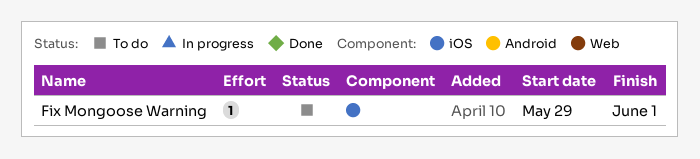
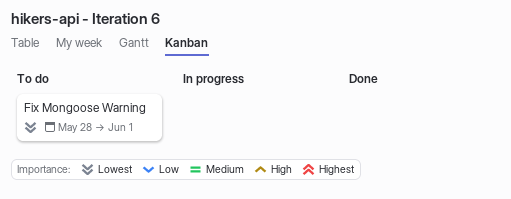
Fix Mongoose Warning, start: May 29 -> May 28

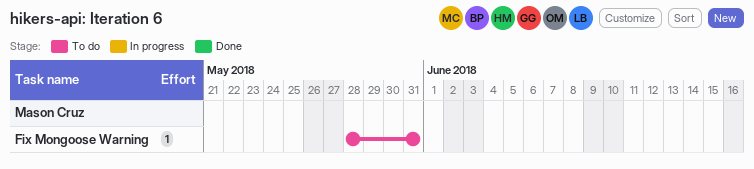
Fix Mongoose Warning, due: Jun 1 -> May 31

